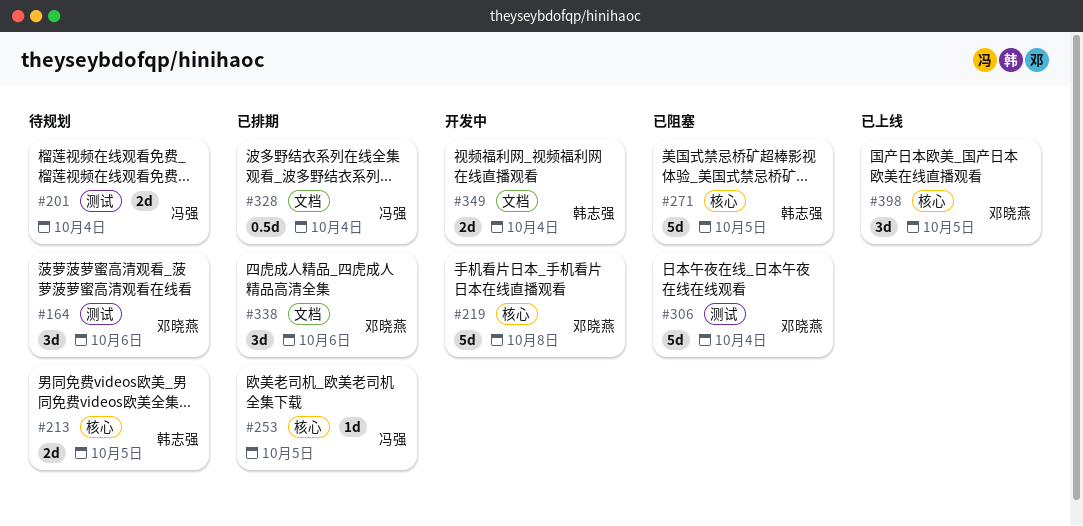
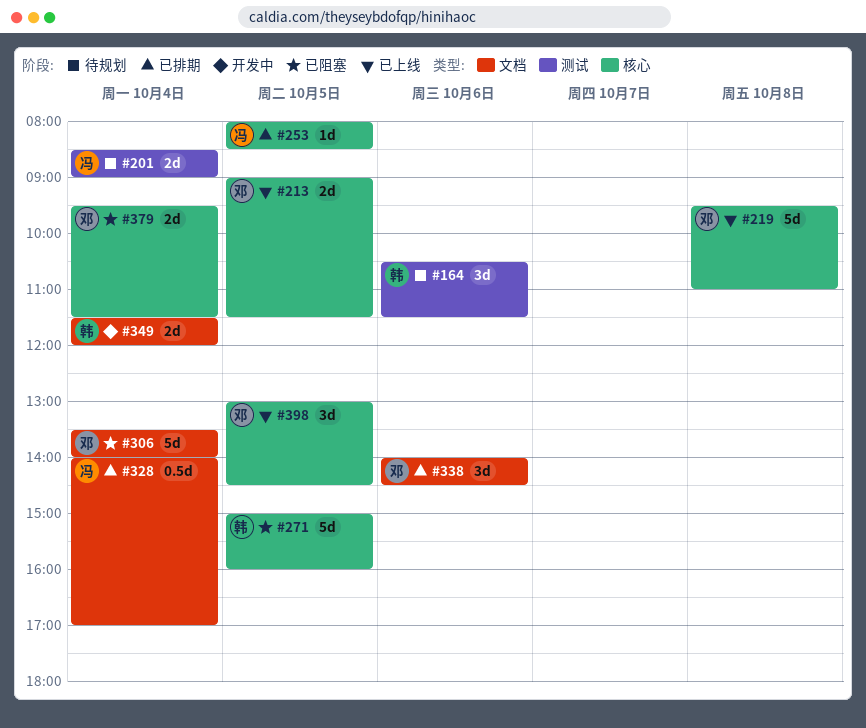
#164, owner: 邓晓燕 -> 韩志强
#213, status: 待规划 -> 已上线
#213, owner: 韩志强 -> 邓晓燕
#219, status: 开发中 -> 已上线
#306, label: 测试 -> 文档
#379: none -> present

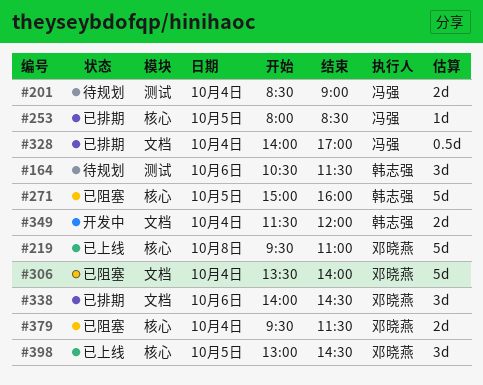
#213: present -> none

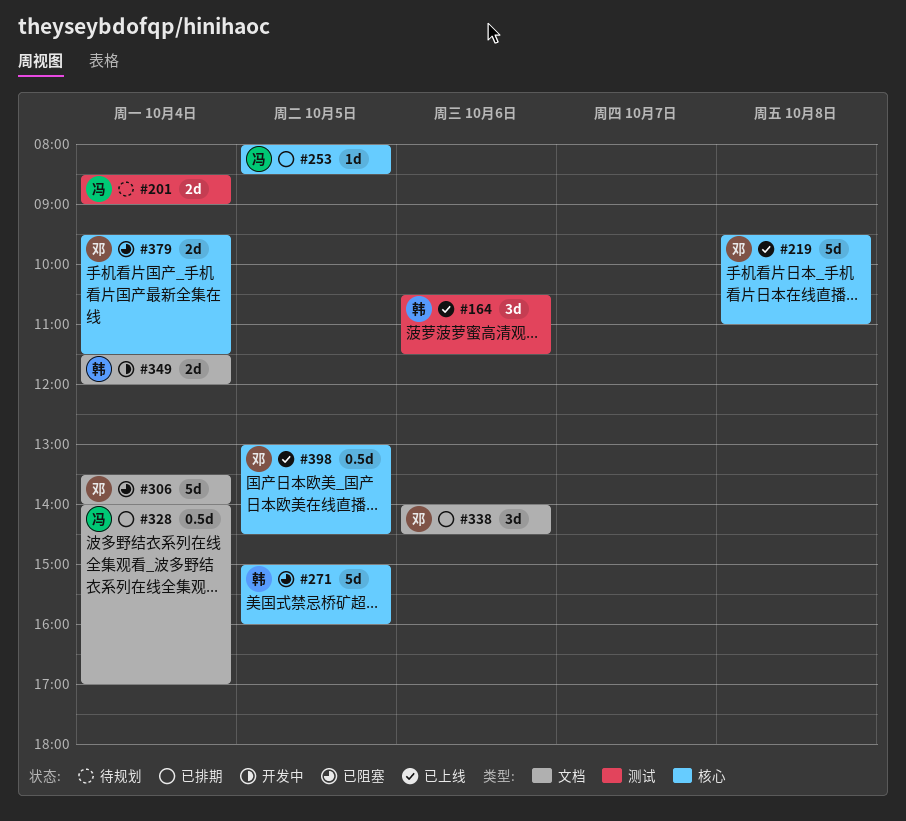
#164, status: 待规划 -> 已上线
#398, estimate: 3d -> 0.5d

